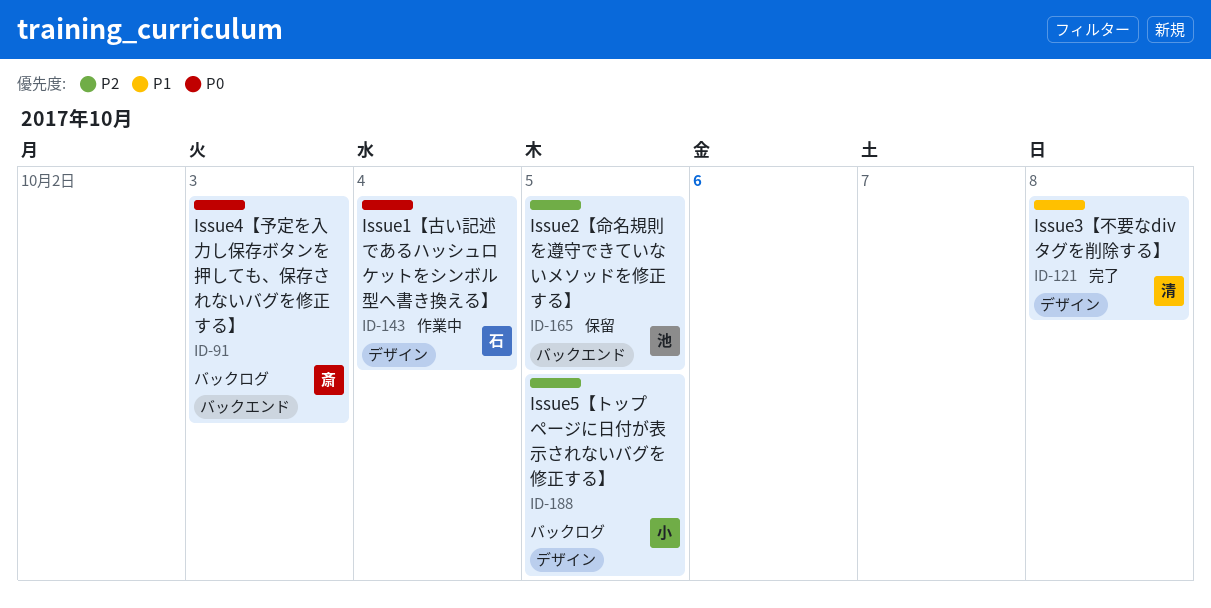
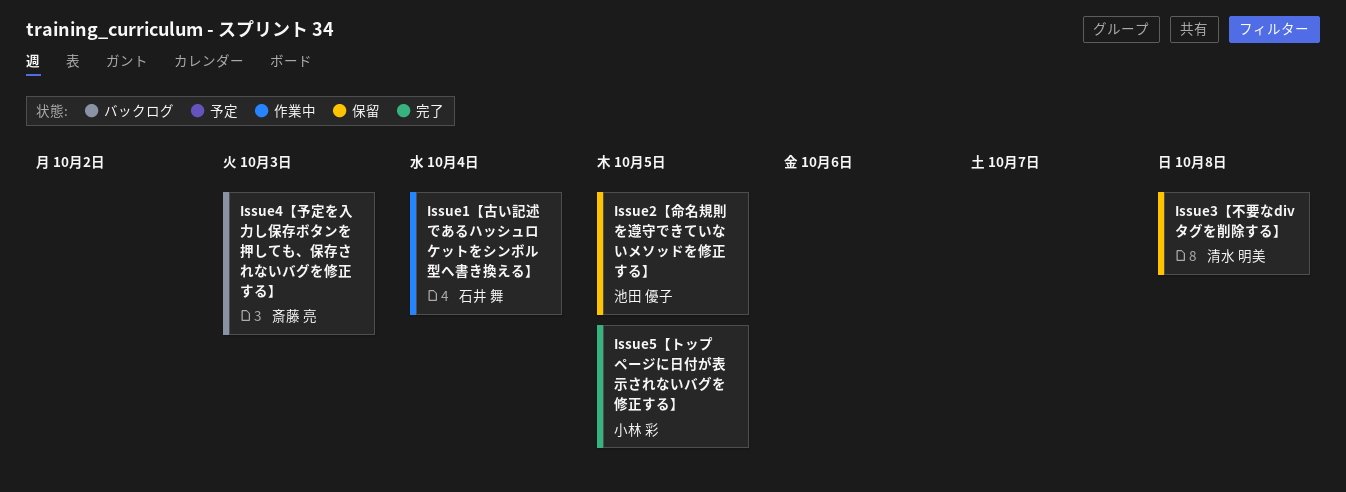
Issue3【不要なdivタグを削除する】, status: 完了 -> 保留
Issue5【トップページに日付が表示されないバグを修正する】, status: バックログ -> 完了

